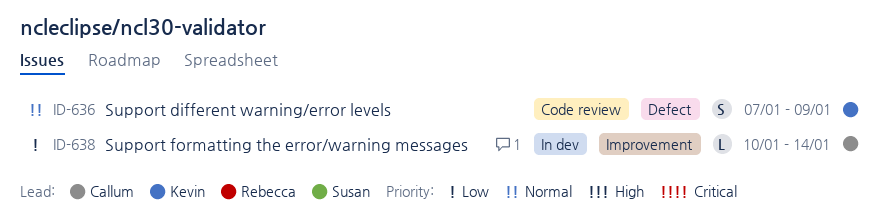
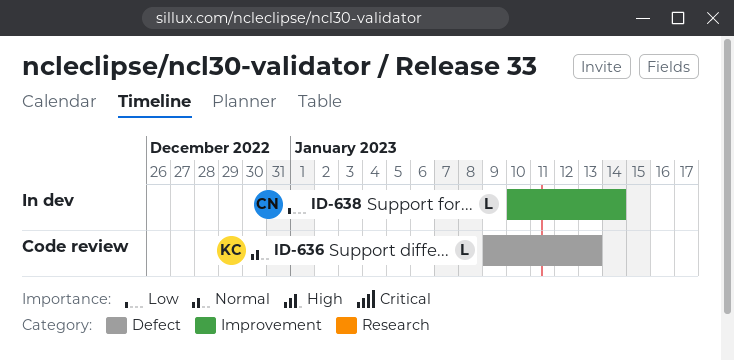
ID-636, estimate: S -> L
ID-636, start: Jan 7 -> Jan 9
ID-636, due: Jan 9 -> Jan 13

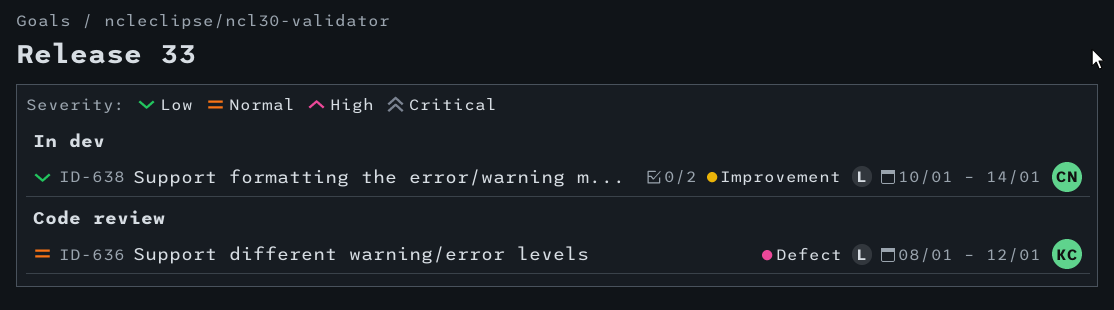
ID-636, start: Jan 9 -> Jan 8
ID-636, due: Jan 13 -> Jan 12

